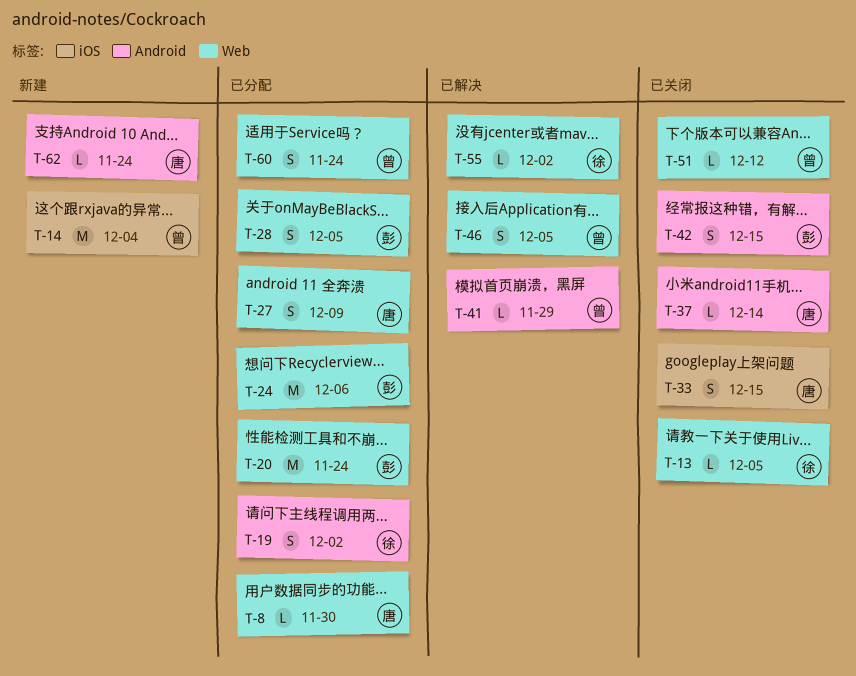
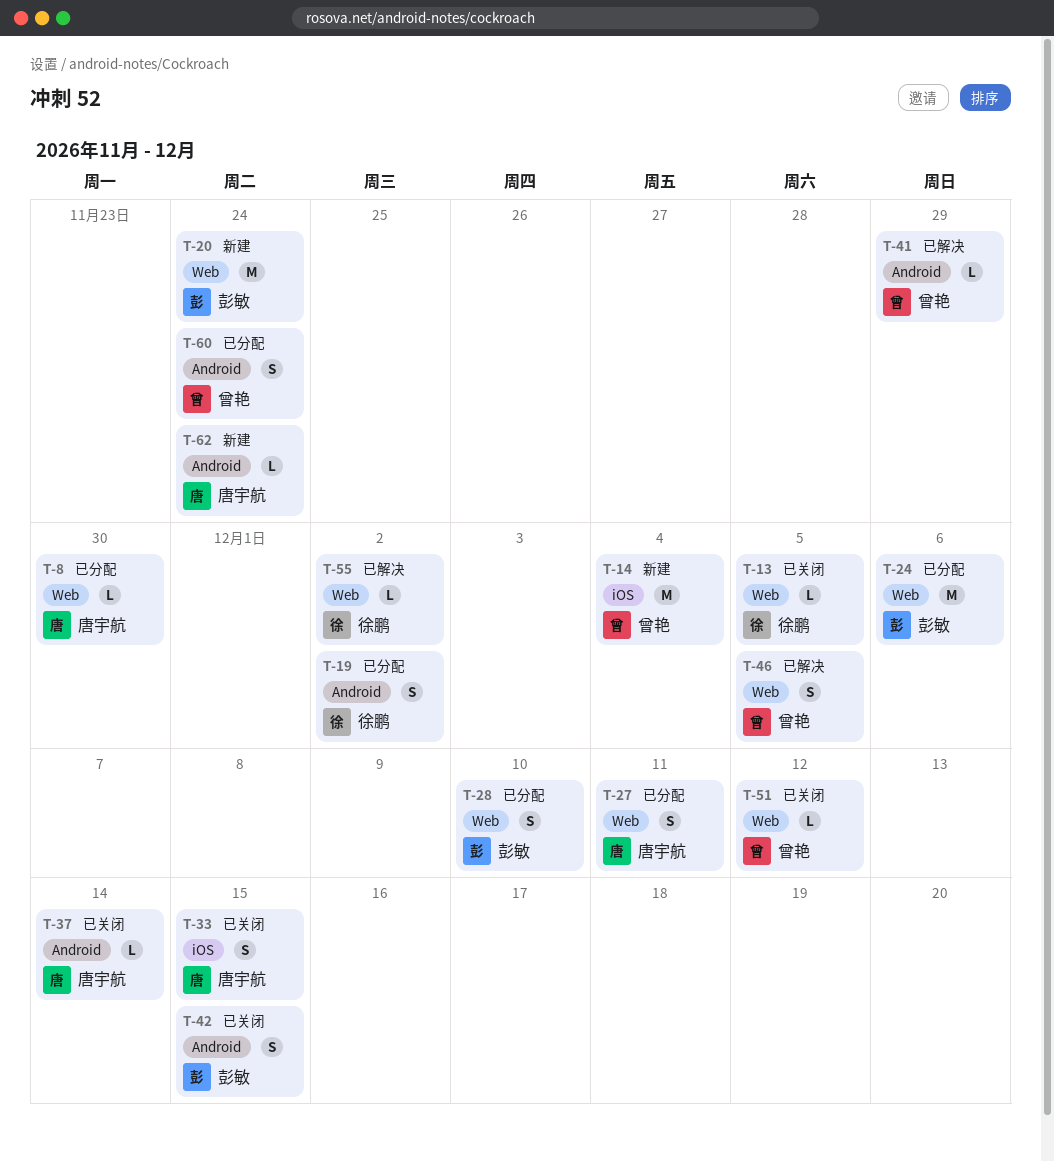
T-20, status: 已分配 -> 新建
T-27, due: Dec 9 -> Dec 11
T-28, due: Dec 5 -> Dec 10
T-60, label: Web -> Android

